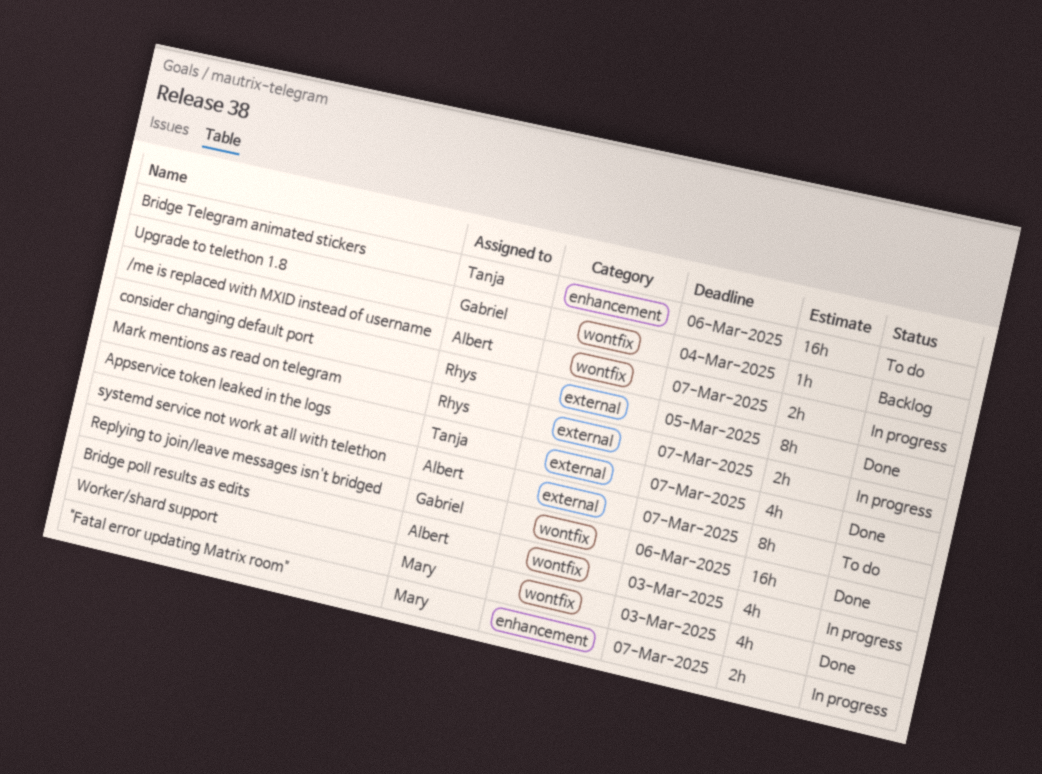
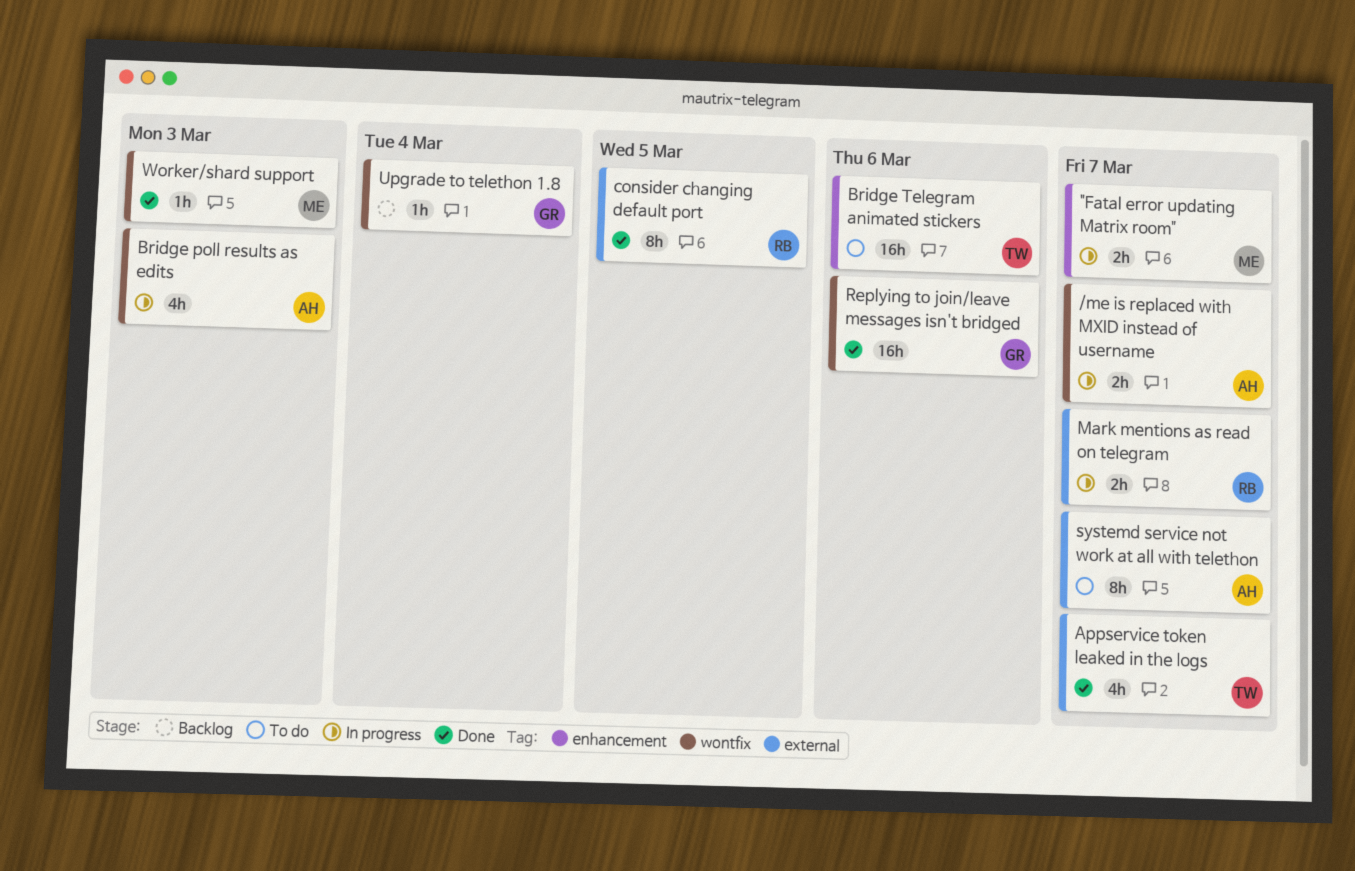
Worker/shard support, estimate: 4h -> 1h

